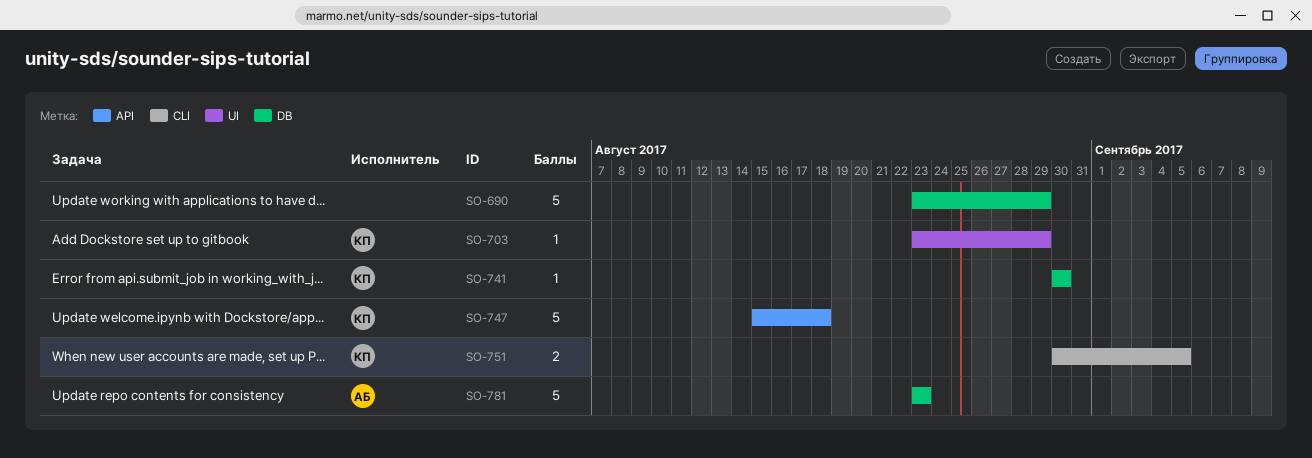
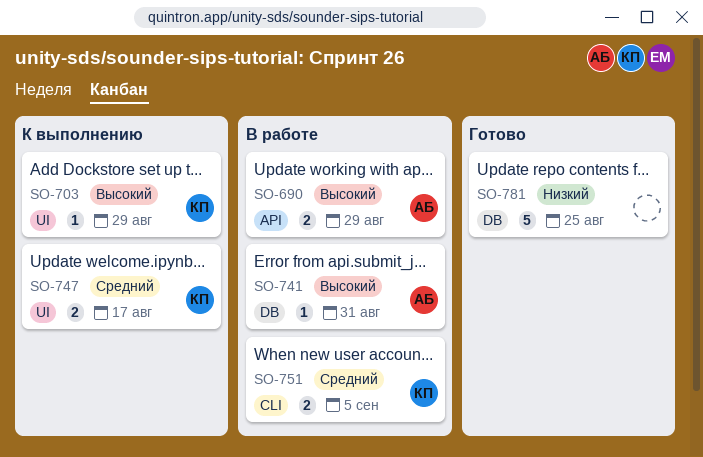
SO-690, owner: none -> АБ
SO-690, label: DB -> API
SO-690, estimate: 5 -> 2
SO-741, owner: КП -> АБ
SO-741, due: Aug 30 -> Aug 31
SO-747, label: API -> UI
SO-747, estimate: 5 -> 2
SO-747, due: Aug 18 -> Aug 17
SO-781, owner: АБ -> none
SO-781, due: Aug 23 -> Aug 25

